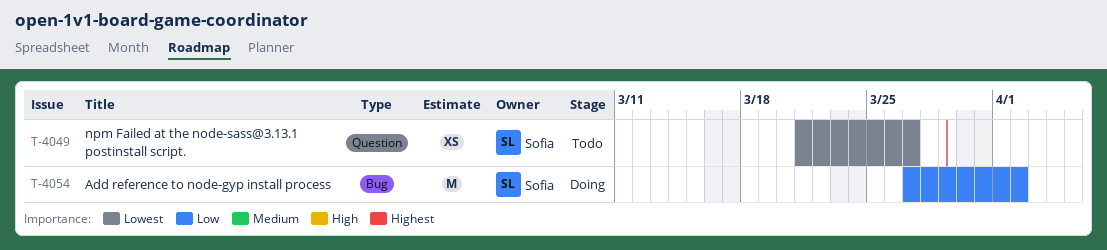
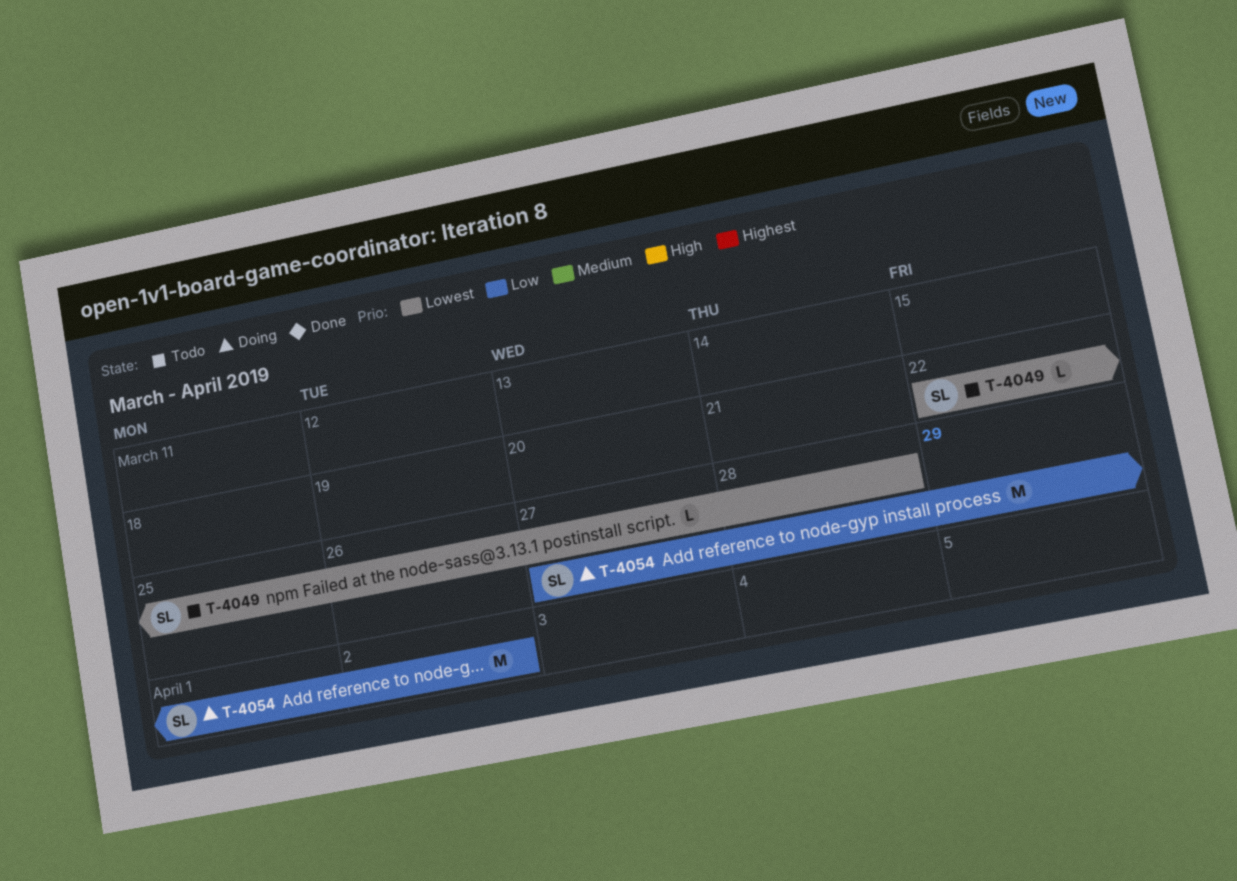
T-4049, estimate: XS -> L
T-4049, start: Mar 21 -> Mar 22
T-4049, due: Mar 27 -> Mar 28

